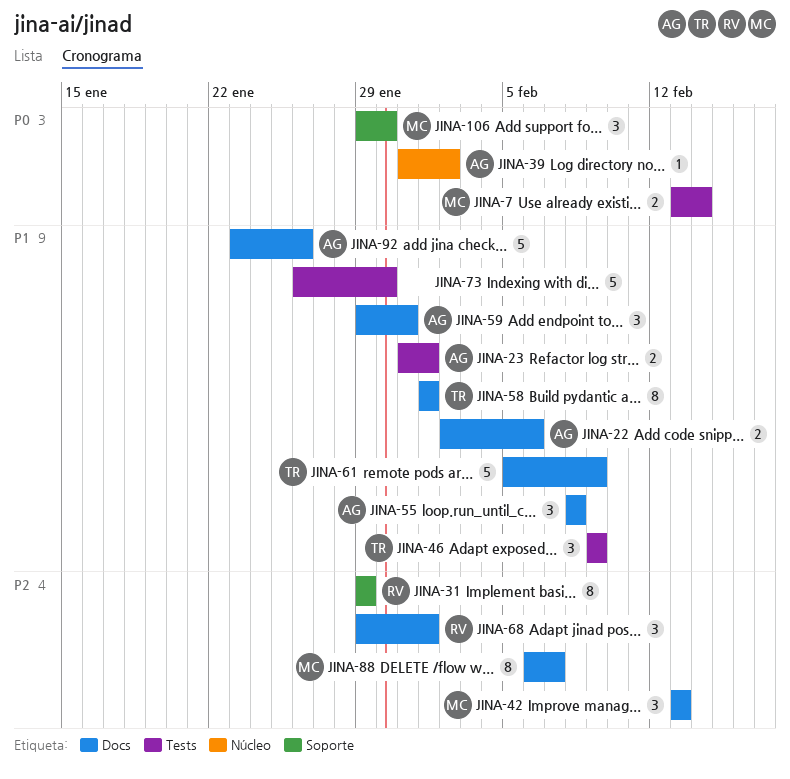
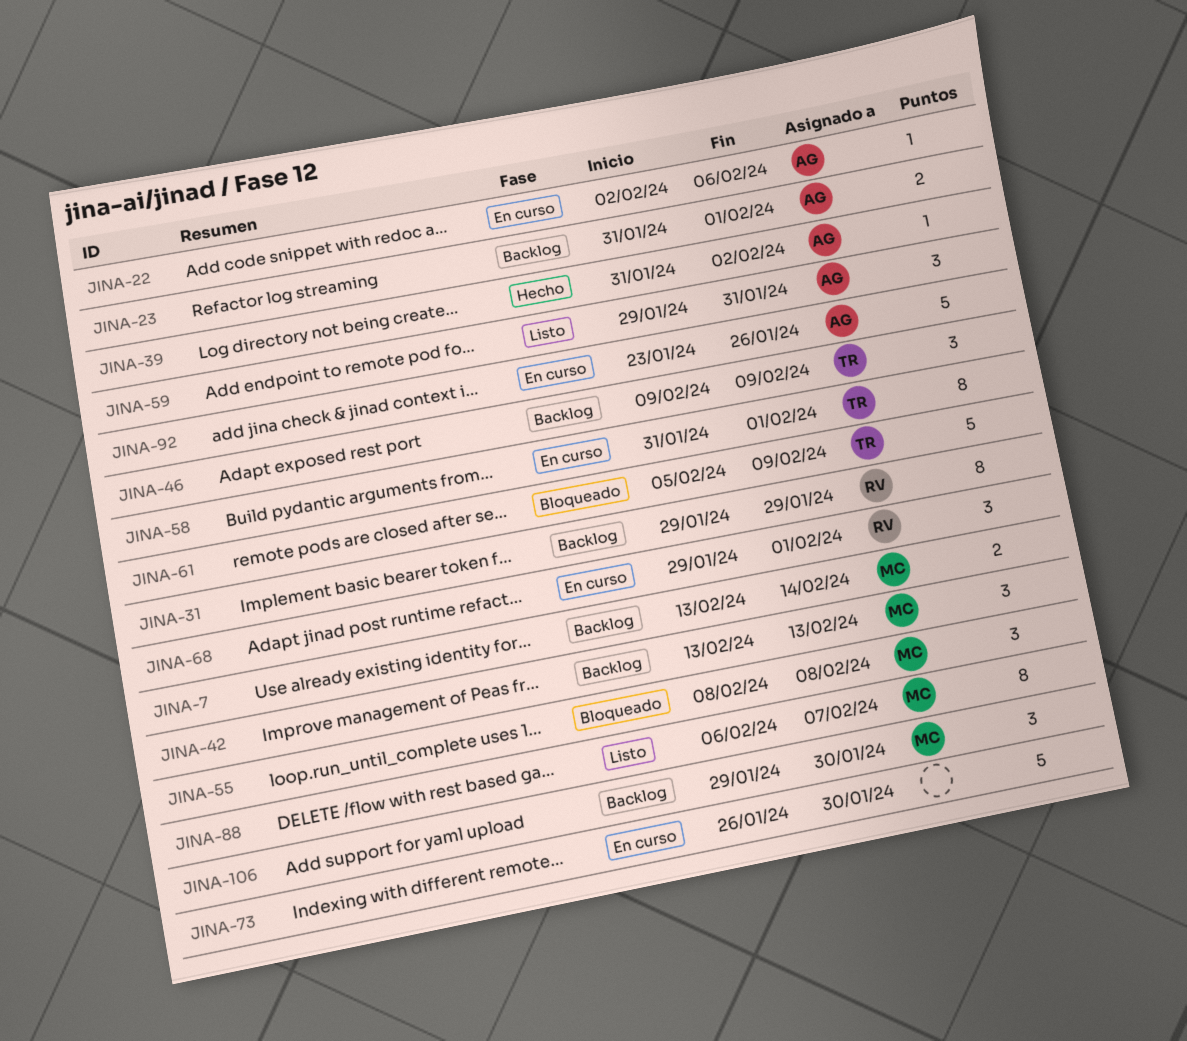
JINA-22, estimate: 2 -> 1
JINA-55, owner: AG -> MC
JINA-58, start: Feb 1 -> Jan 31

